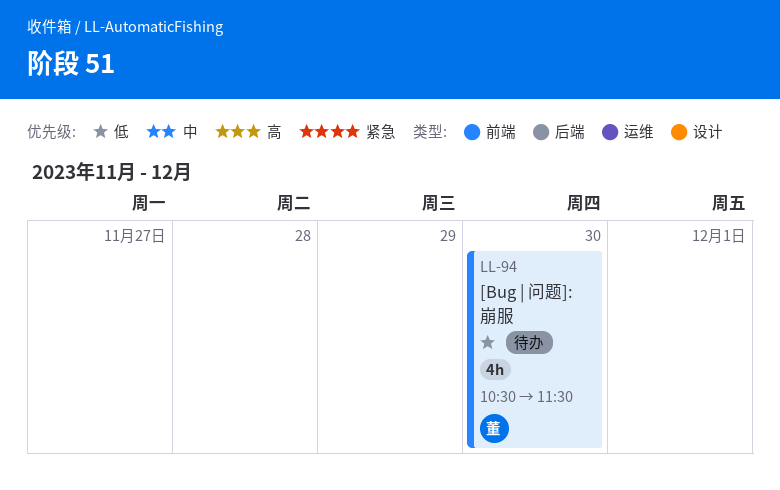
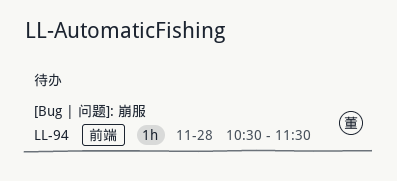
LL-94, estimate: 4h -> 1h
LL-94, day: Nov 30 -> Nov 28

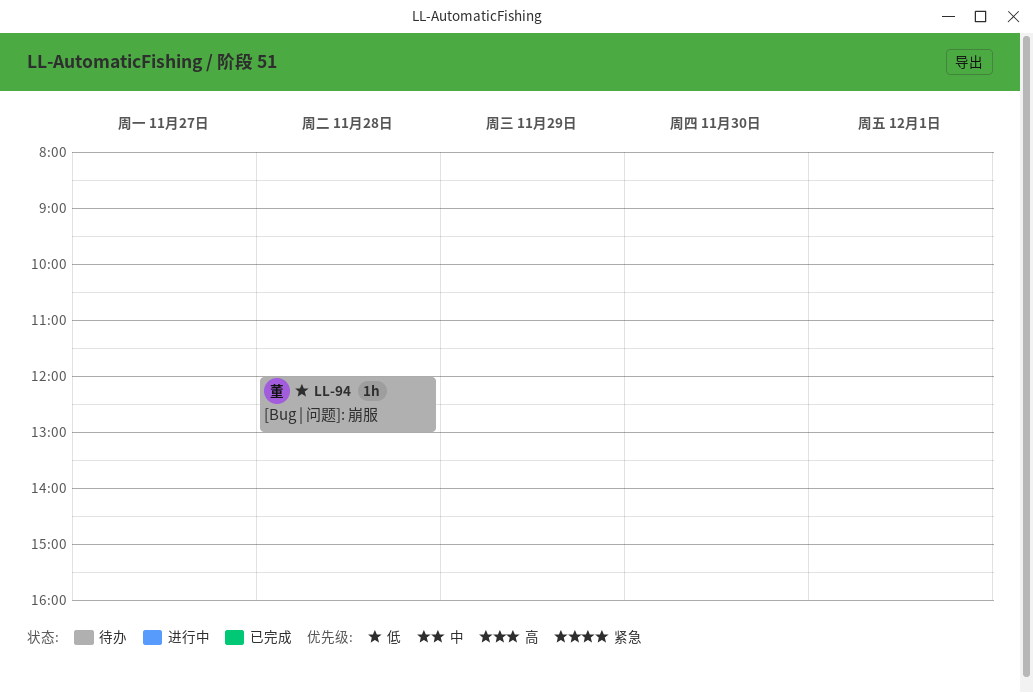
LL-94, begins: 10:30 -> 12:00
LL-94, ends: 11:30 -> 13:00

